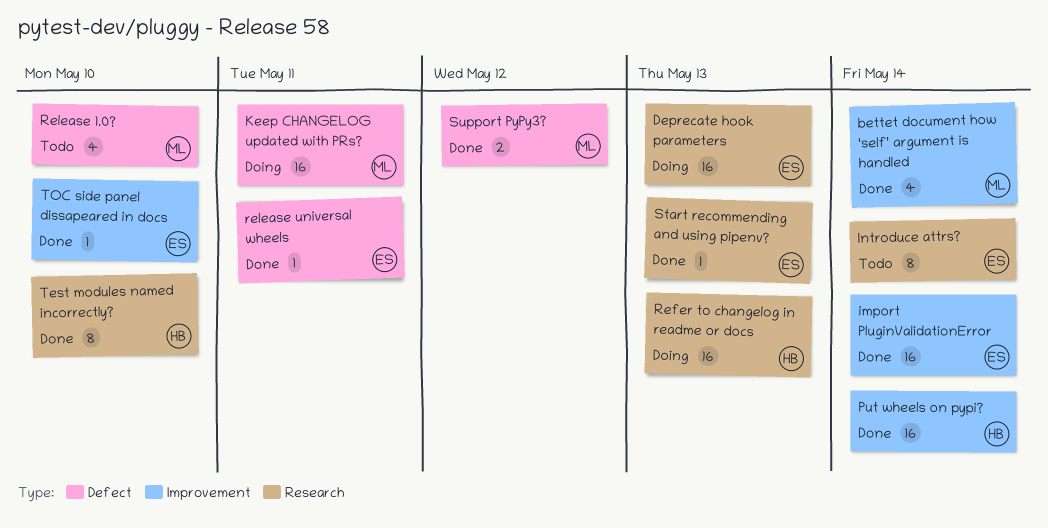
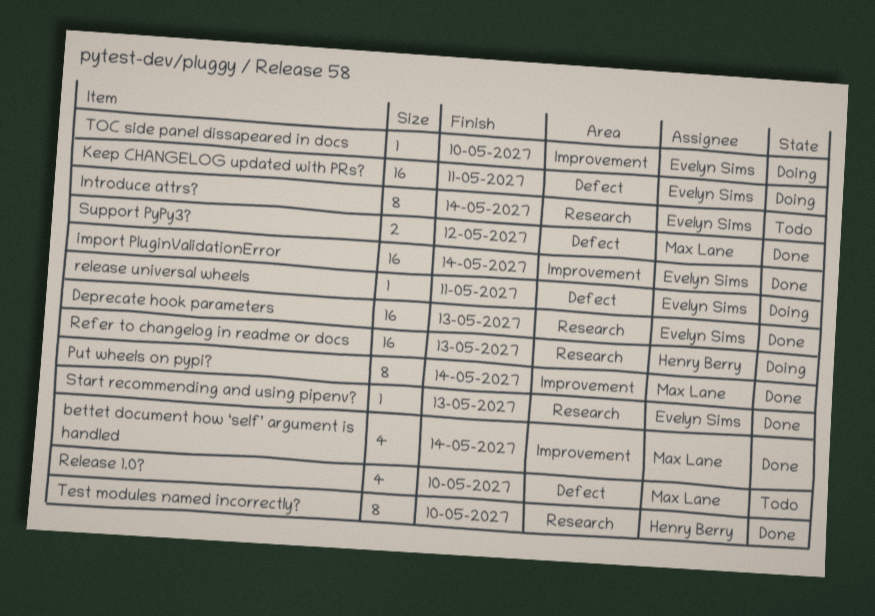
Deprecate hook parameters, status: Doing -> Done
Keep CHANGELOG updated with PRs?, owner: Max Lane -> Evelyn Sims
Put wheels on pypi?, owner: Henry Berry -> Max Lane
Put wheels on pypi?, estimate: 16 -> 8
release universal wheels, status: Done -> Doing
TOC side panel dissapeared in docs, status: Done -> Doing

